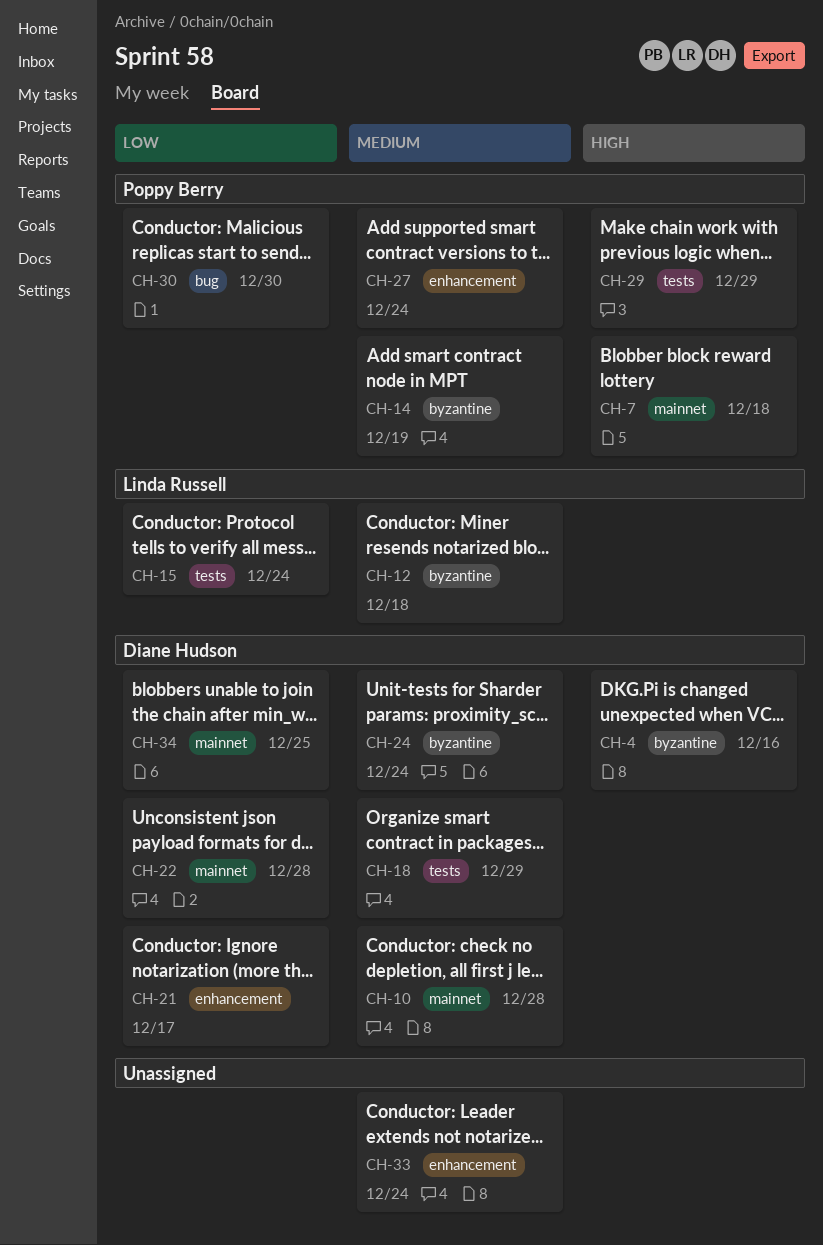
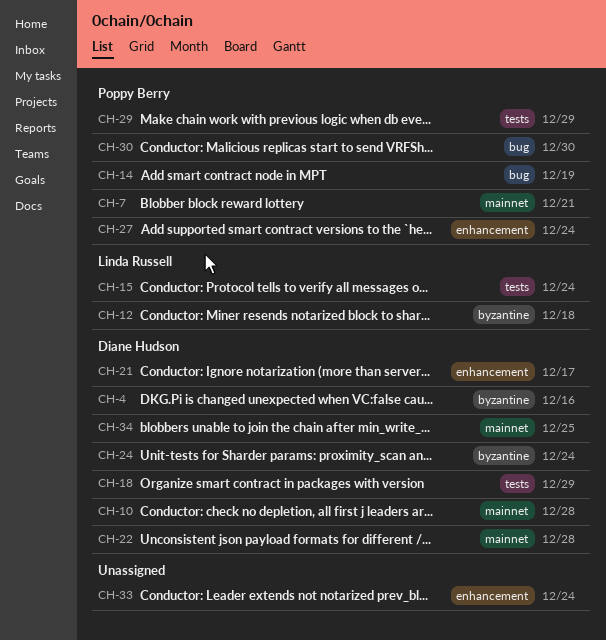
CH-7, due: Dec 18 -> Dec 21
CH-14, label: byzantine -> bug

